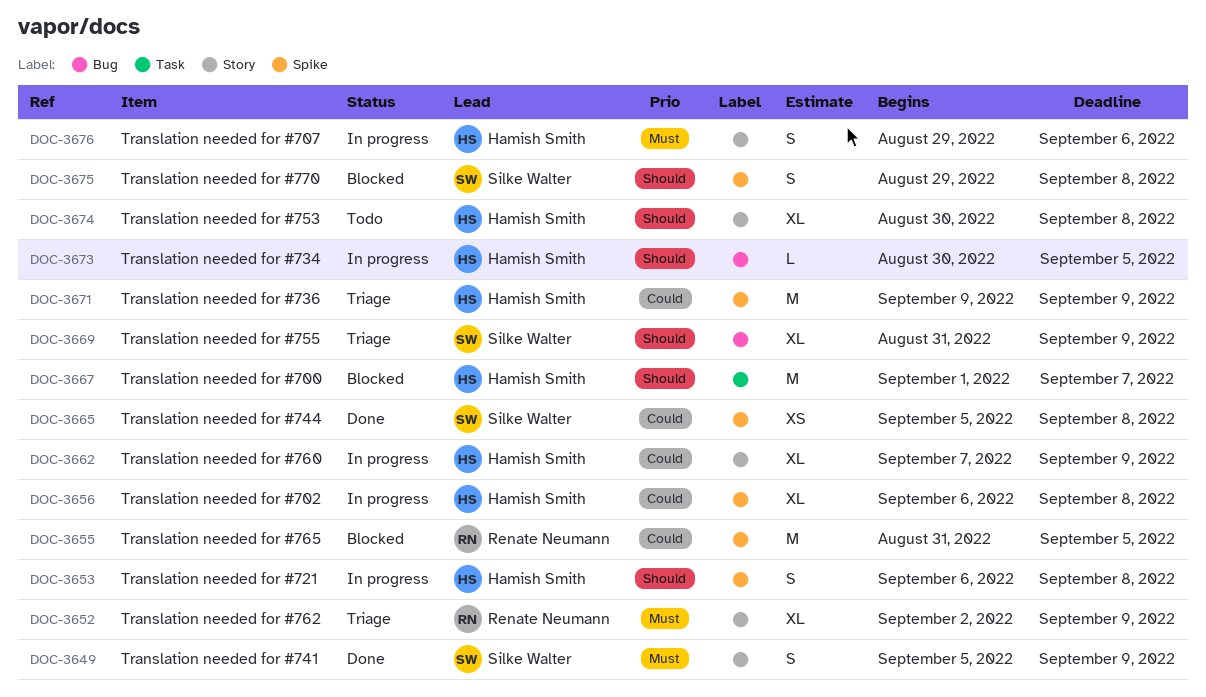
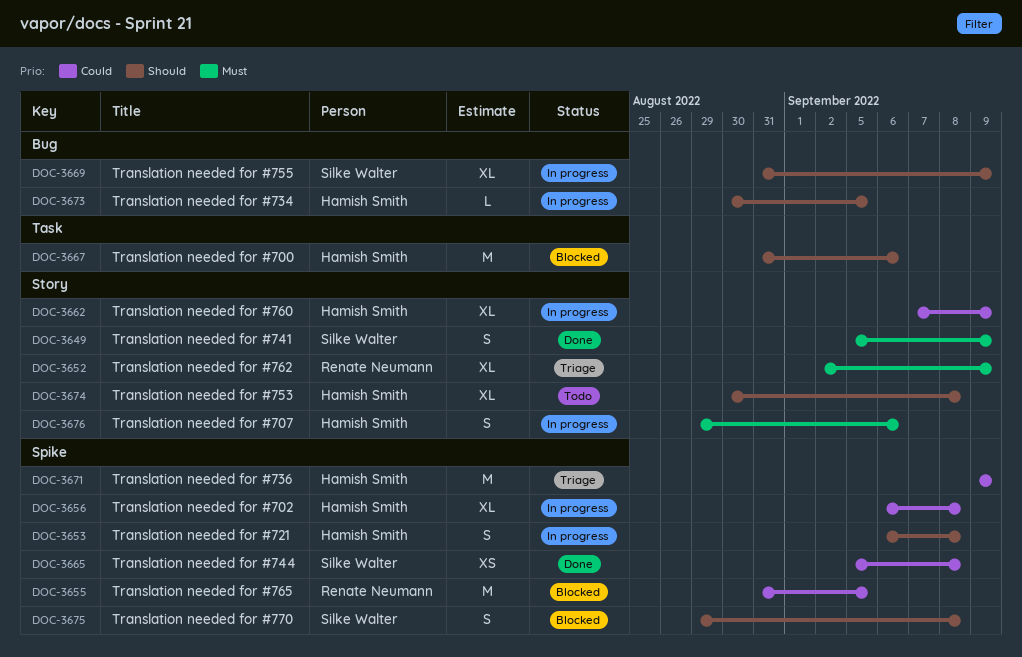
DOC-3667, start: Sep 1 -> Aug 31
DOC-3667, due: Sep 7 -> Sep 6
DOC-3669, status: Triage -> In progress

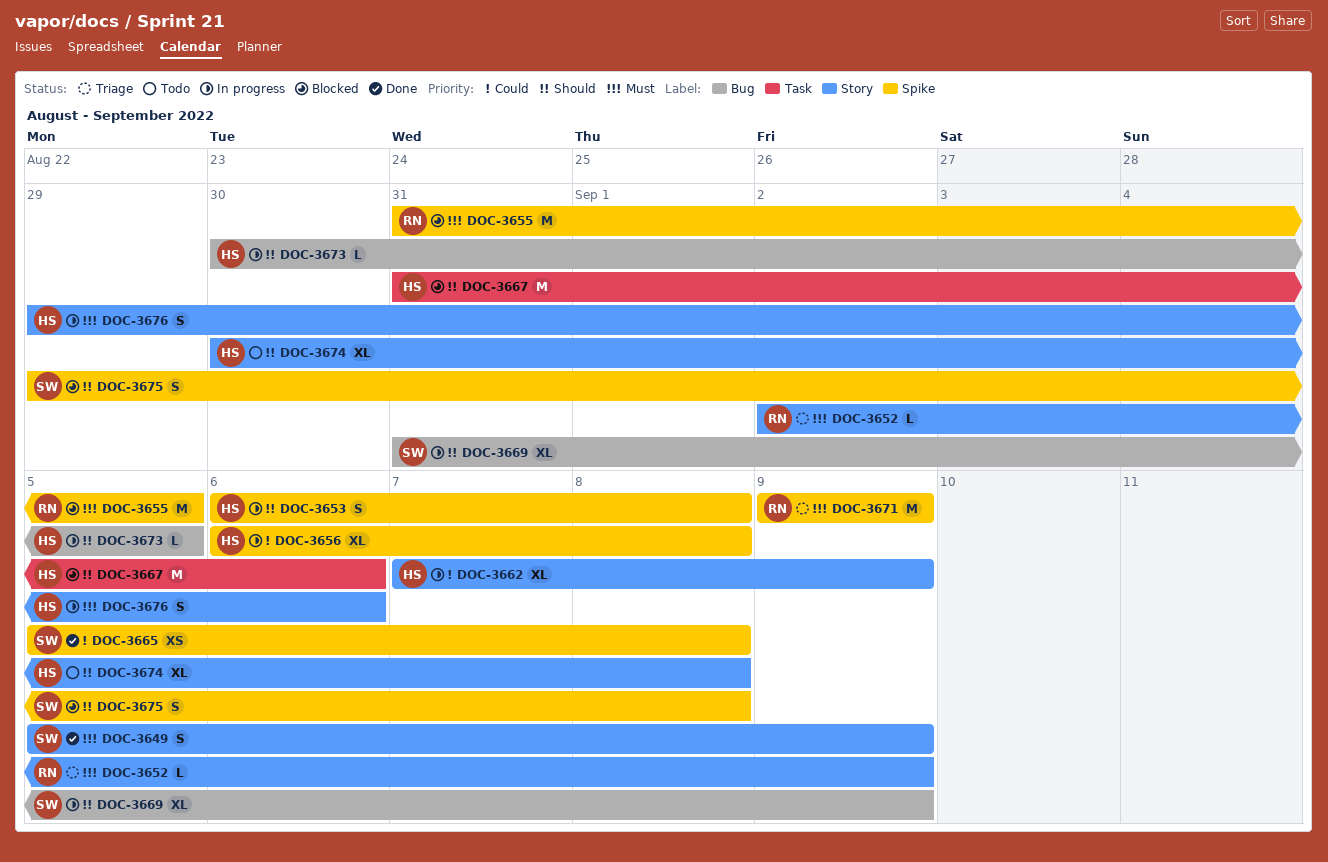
DOC-3652, estimate: XL -> L
DOC-3655, priority: Could -> Must
DOC-3671, owner: Hamish Smith -> Renate Neumann
DOC-3671, priority: Could -> Must

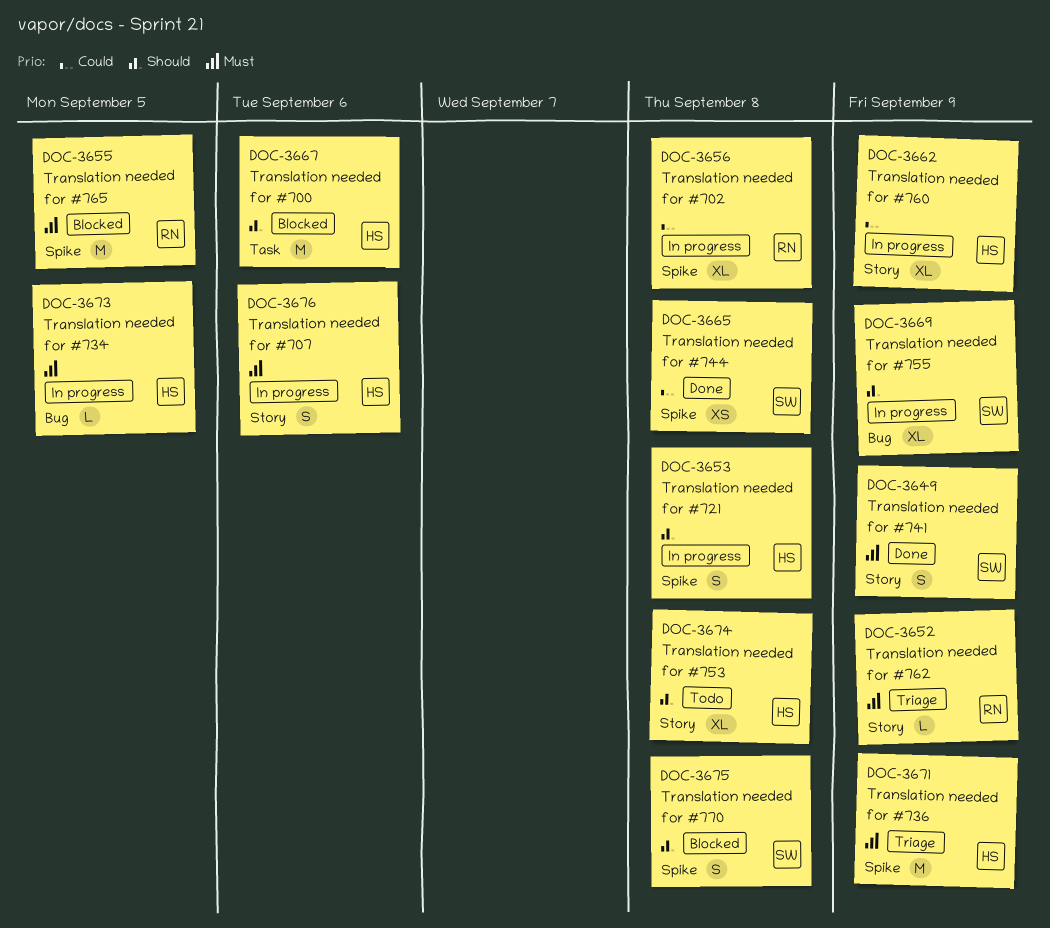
DOC-3656, owner: HS -> RN
DOC-3671, owner: RN -> HS
DOC-3673, priority: Should -> Must

